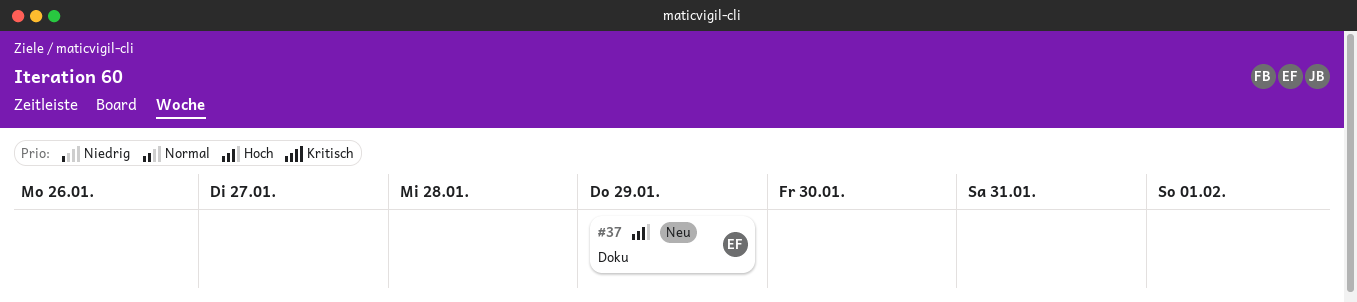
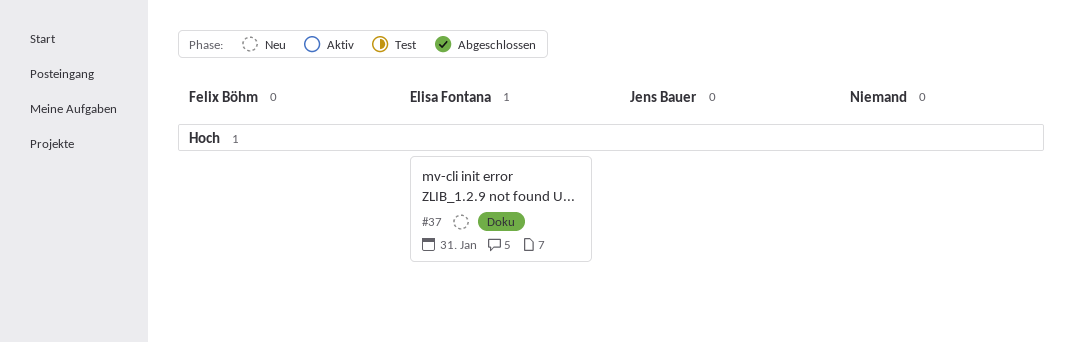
#37, due: Jan 29 -> Jan 31

